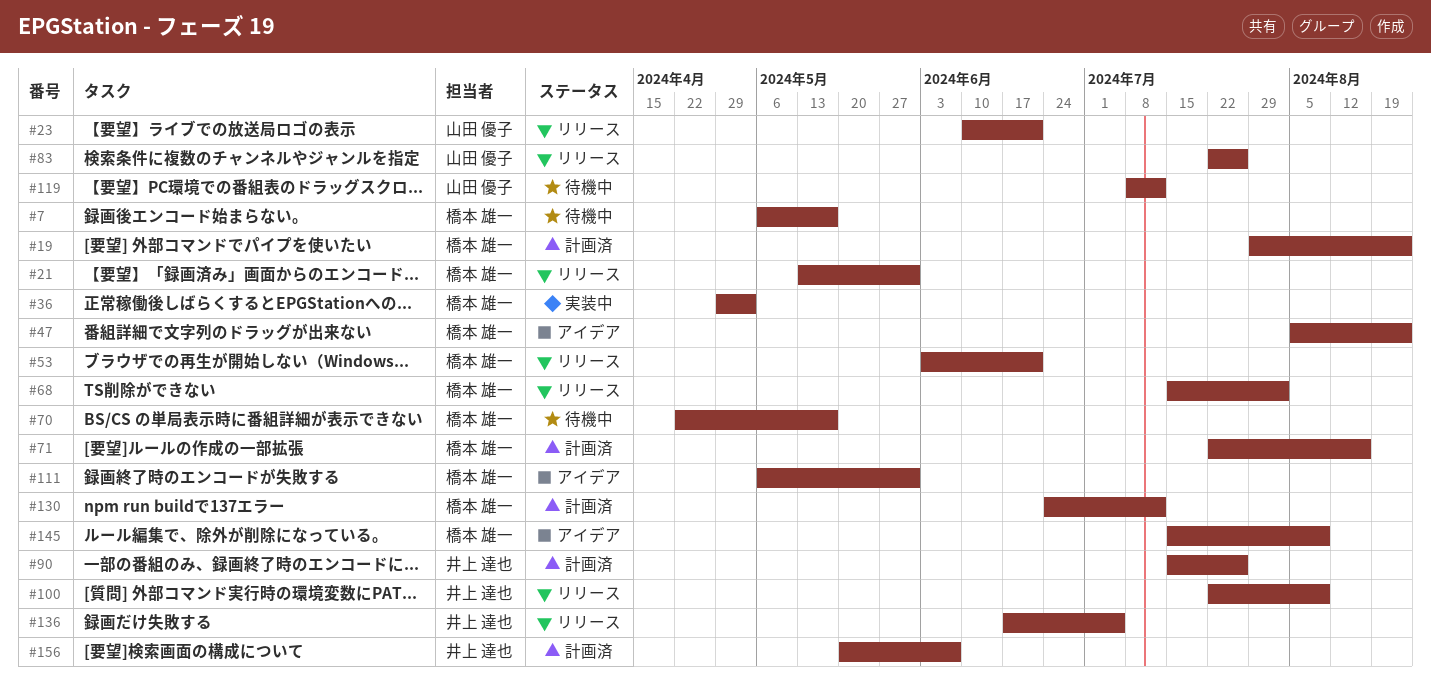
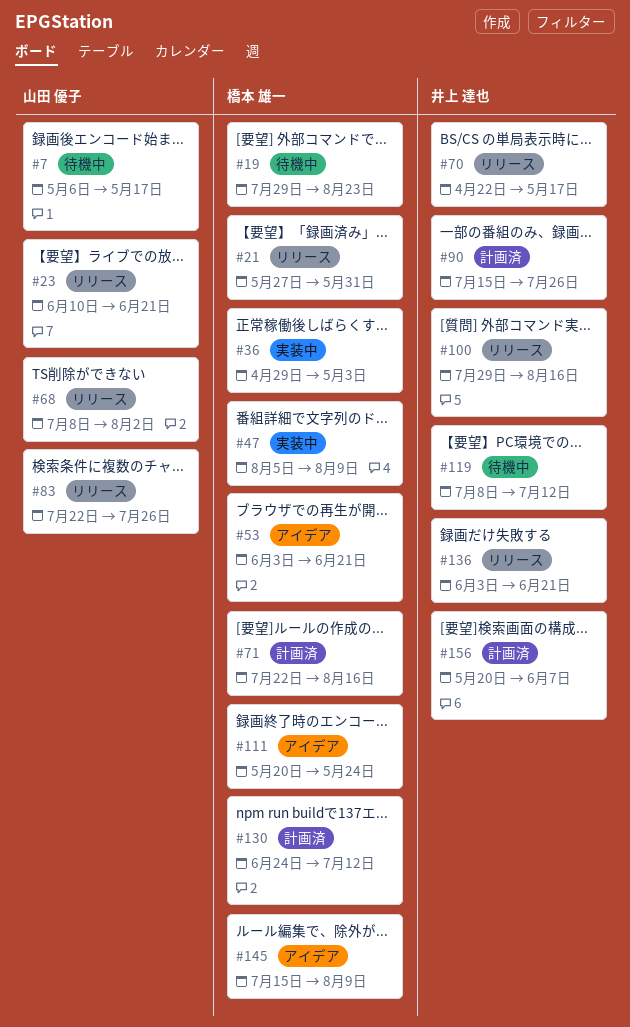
#7, owner: 橋本 雄一 -> 山田 優子
#19, status: 計画済 -> 待機中
#21, start: May 13 -> May 27
#47, status: アイデア -> 実装中
#47, due: Aug 23 -> Aug 9
#53, status: リリース -> アイデア
#68, owner: 橋本 雄一 -> 山田 優子
#68, start: Jul 15 -> Jul 8
#70, status: 待機中 -> リリース
#70, owner: 橋本 雄一 -> 井上 達也
#100, start: Jul 22 -> Jul 29
#100, due: Aug 9 -> Aug 16
#111, start: May 6 -> May 20
#111, due: May 31 -> May 24
#119, owner: 山田 優子 -> 井上 達也
#136, start: Jun 17 -> Jun 3
#136, due: Jul 5 -> Jun 21

